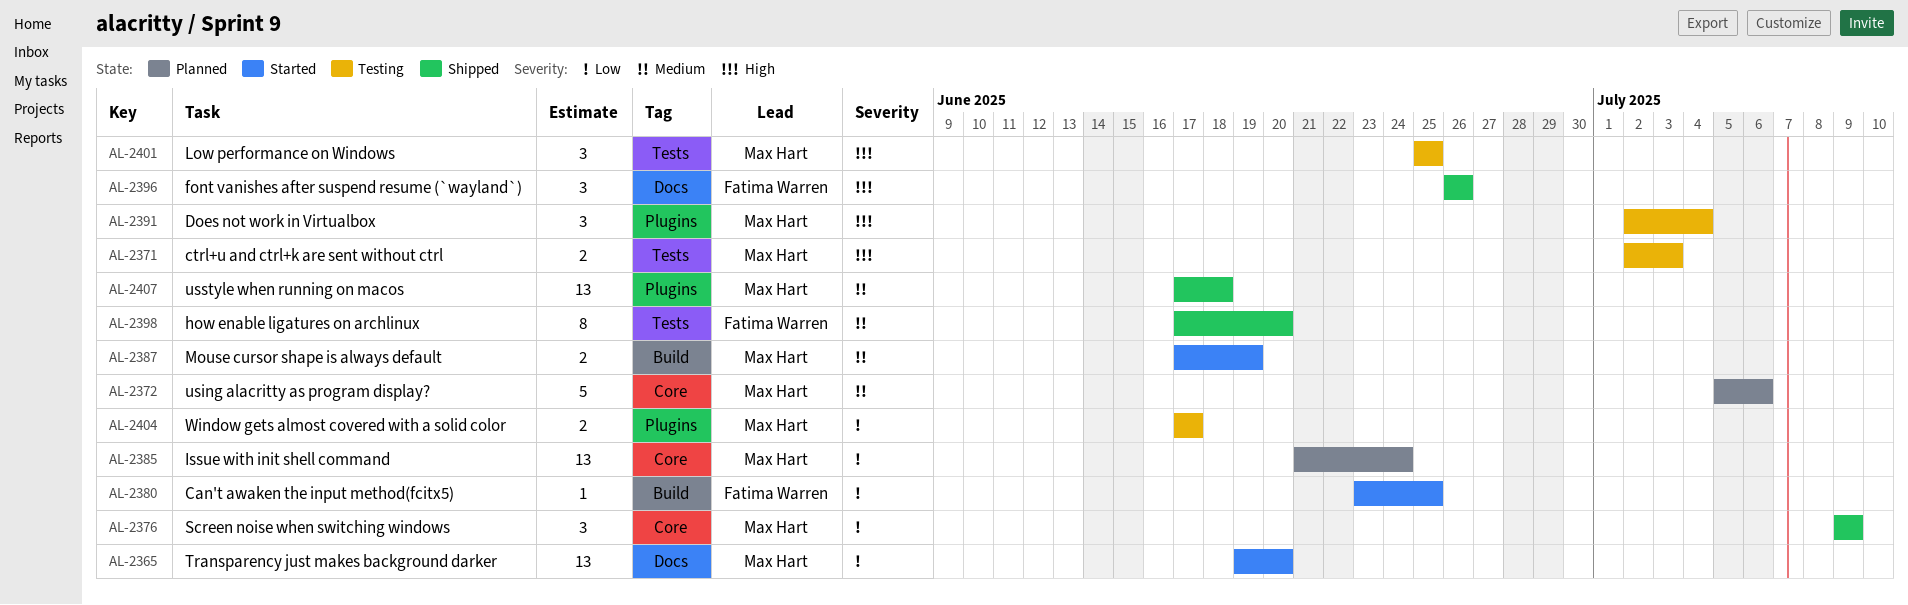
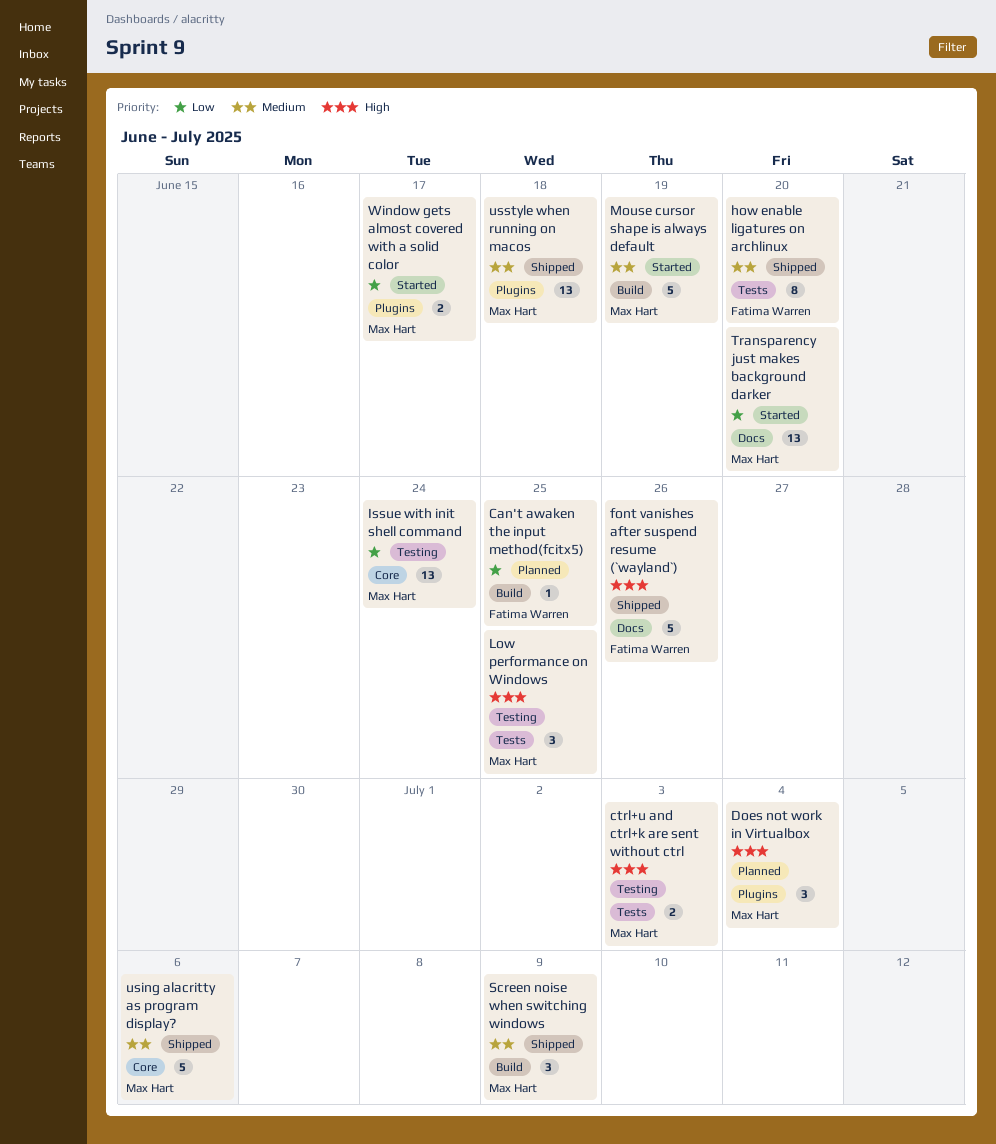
Can't awaken the input method(fcitx5), status: Started -> Planned
Does not work in Virtualbox, status: Testing -> Planned
font vanishes after suspend resume (`wayland`), estimate: 3 -> 5
Issue with init shell command, status: Planned -> Testing
Mouse cursor shape is always default, estimate: 2 -> 5
Screen noise when switching windows, priority: Low -> Medium
Screen noise when switching windows, label: Core -> Build
using alacritty as program display?, status: Planned -> Shipped
Window gets almost covered with a solid color, status: Testing -> Started

